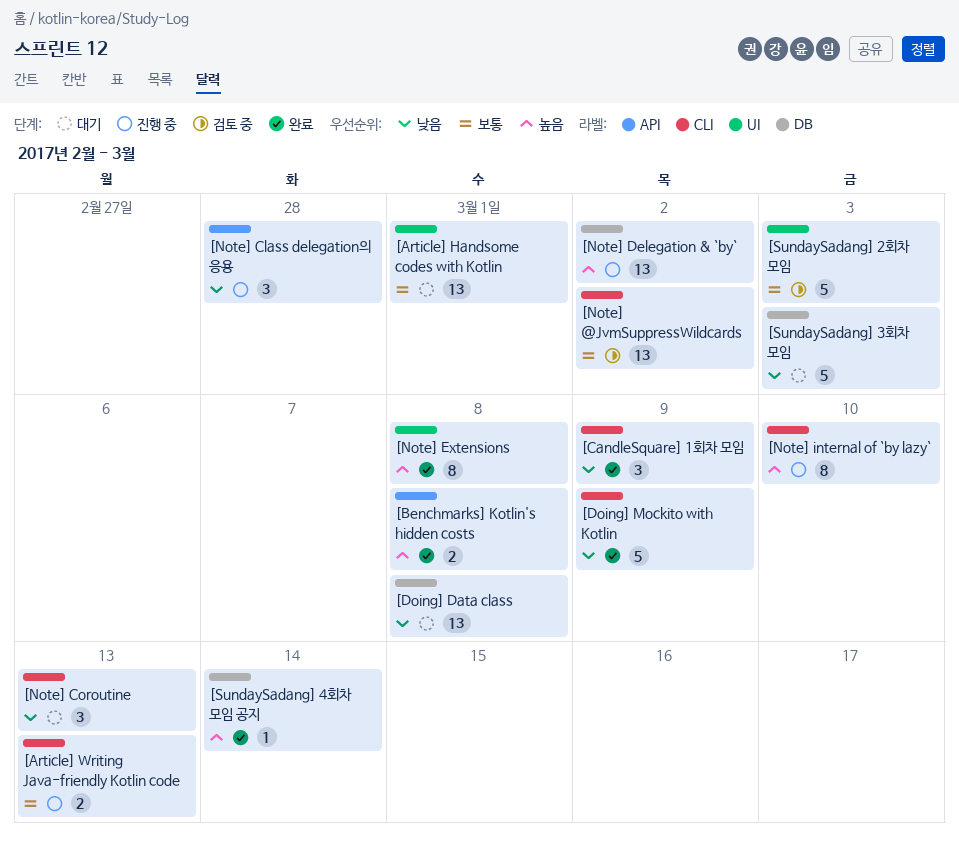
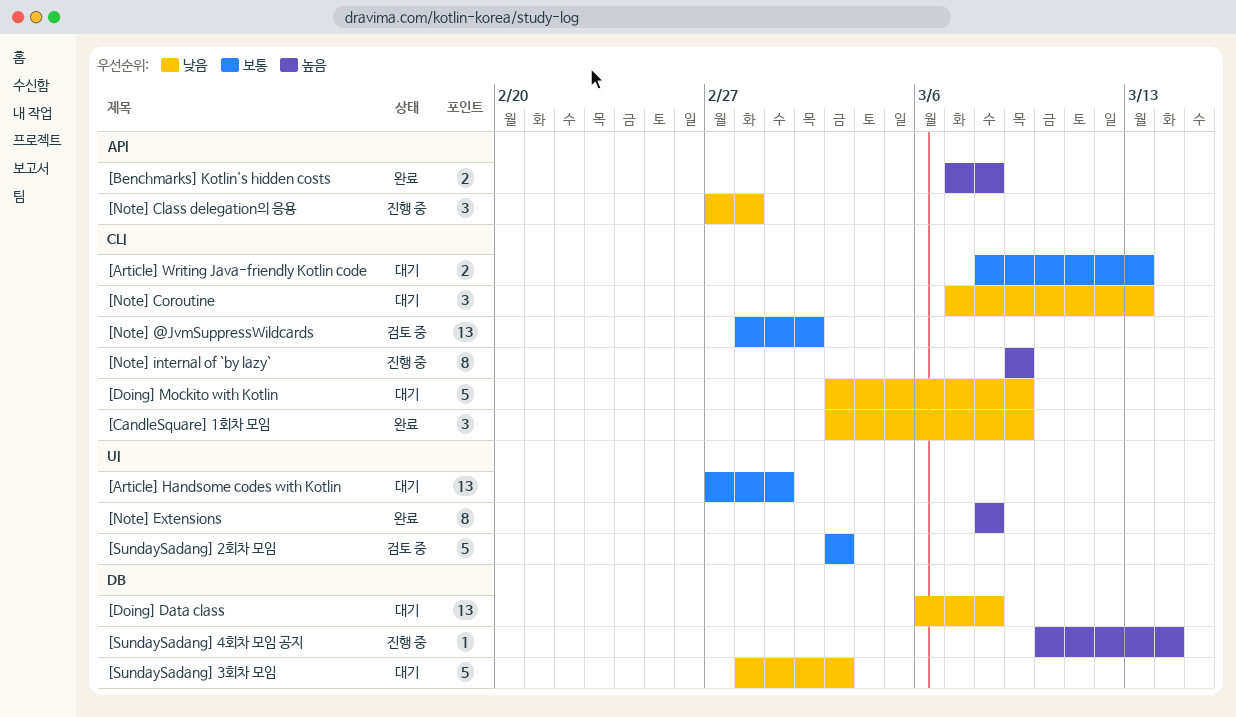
[Article] Writing Java-friendly Kotlin code, status: 진행 중 -> 대기
[Doing] Mockito with Kotlin, status: 완료 -> 대기
[Note] Delegation & `by`: present -> none
[Note] internal of `by lazy`, due: Mar 10 -> Mar 9
[SundaySadang] 4회차 모임 공지, status: 완료 -> 진행 중

